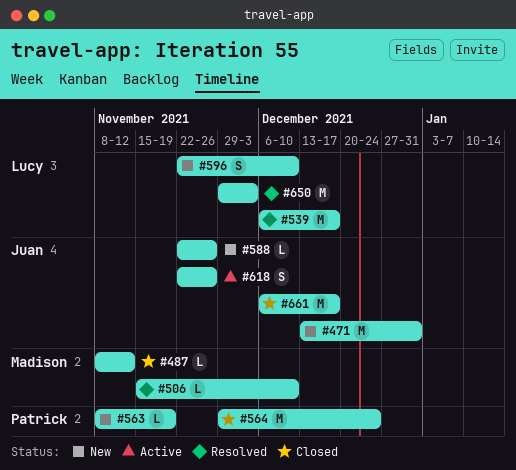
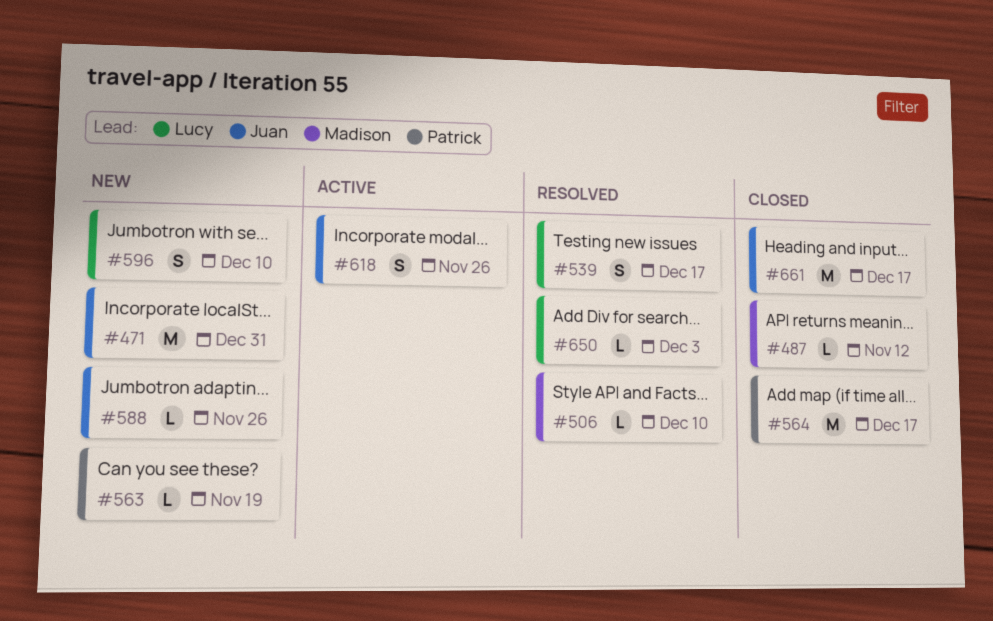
#539, estimate: M -> S
#564, due: Dec 24 -> Dec 17
#650, estimate: M -> L

